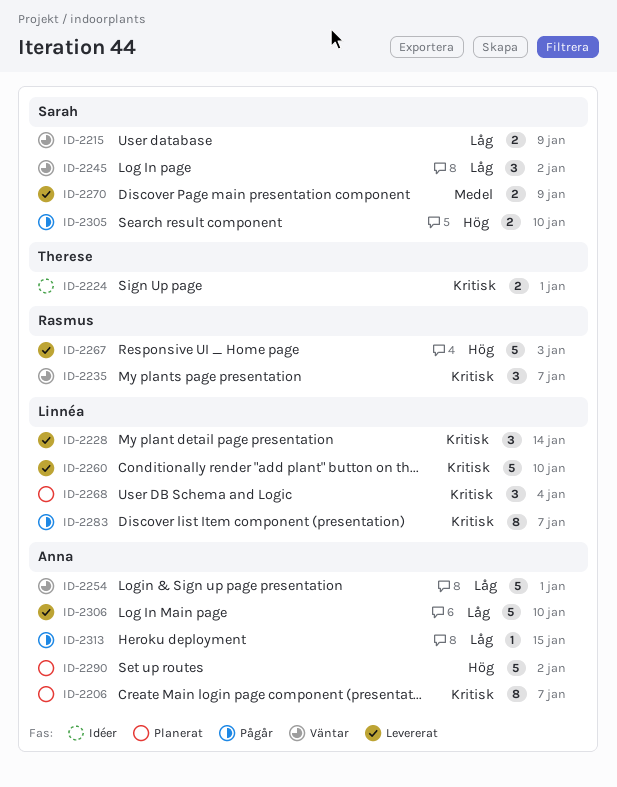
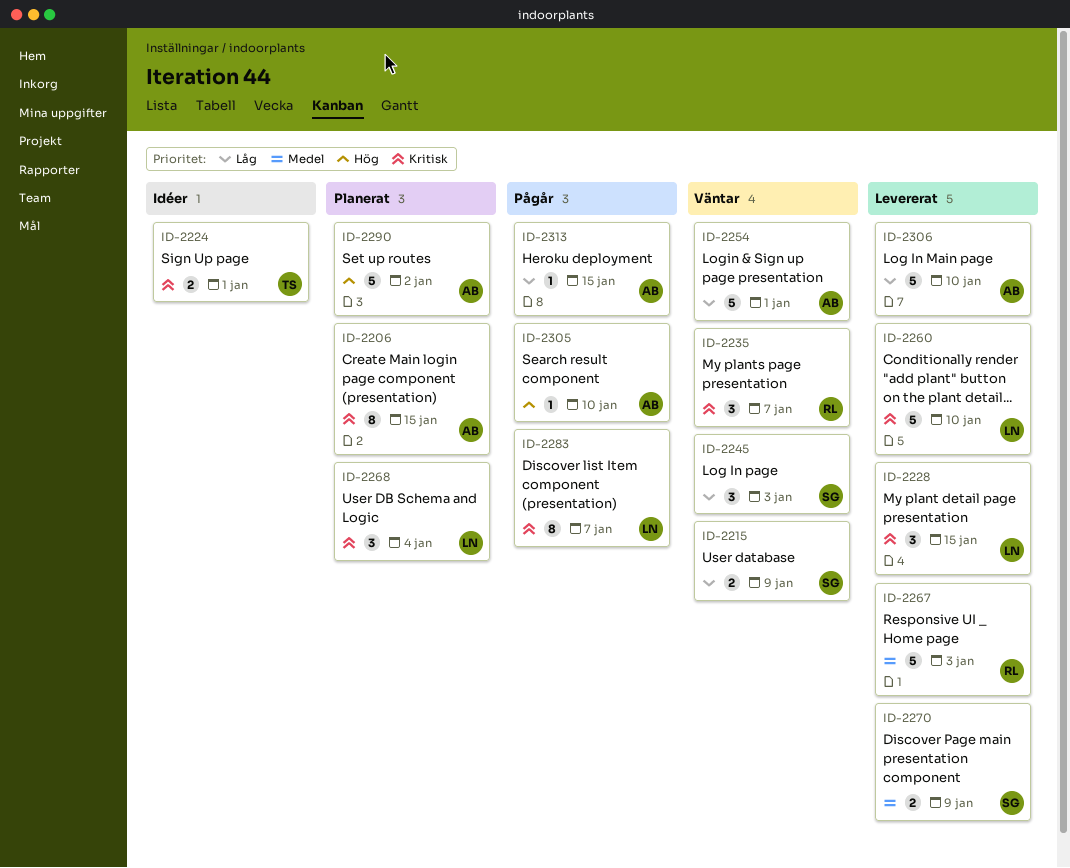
ID-2206, due: Jan 7 -> Jan 15
ID-2228, due: Jan 14 -> Jan 15
ID-2245, due: Jan 2 -> Jan 3
ID-2267, priority: Hög -> Medel
ID-2305, owner: Sarah -> Anna
ID-2305, estimate: 2 -> 1

